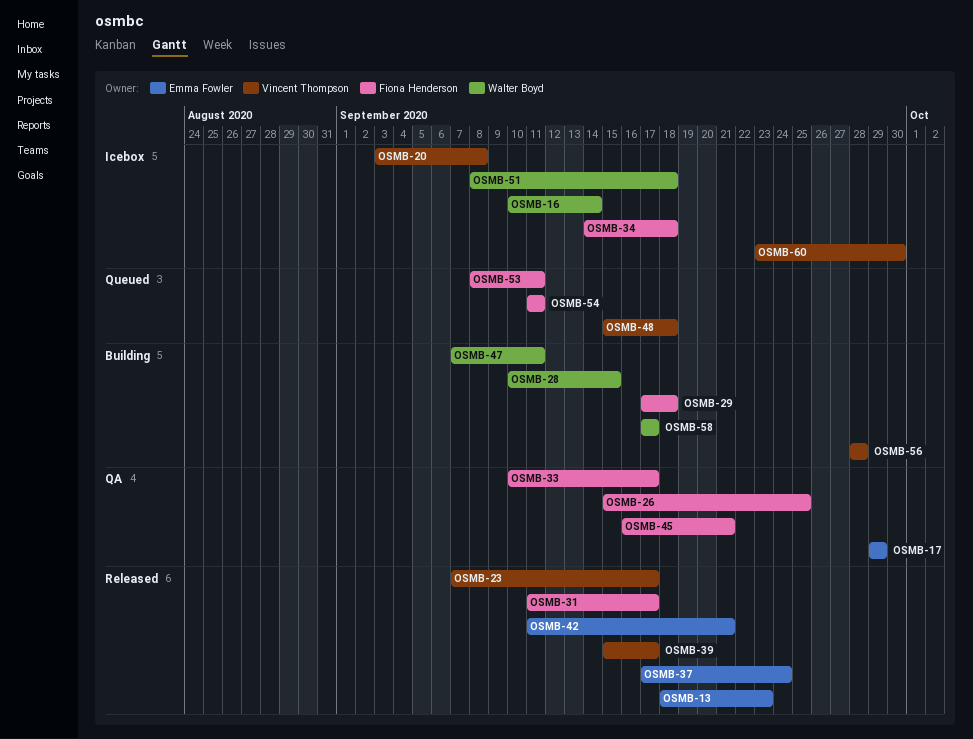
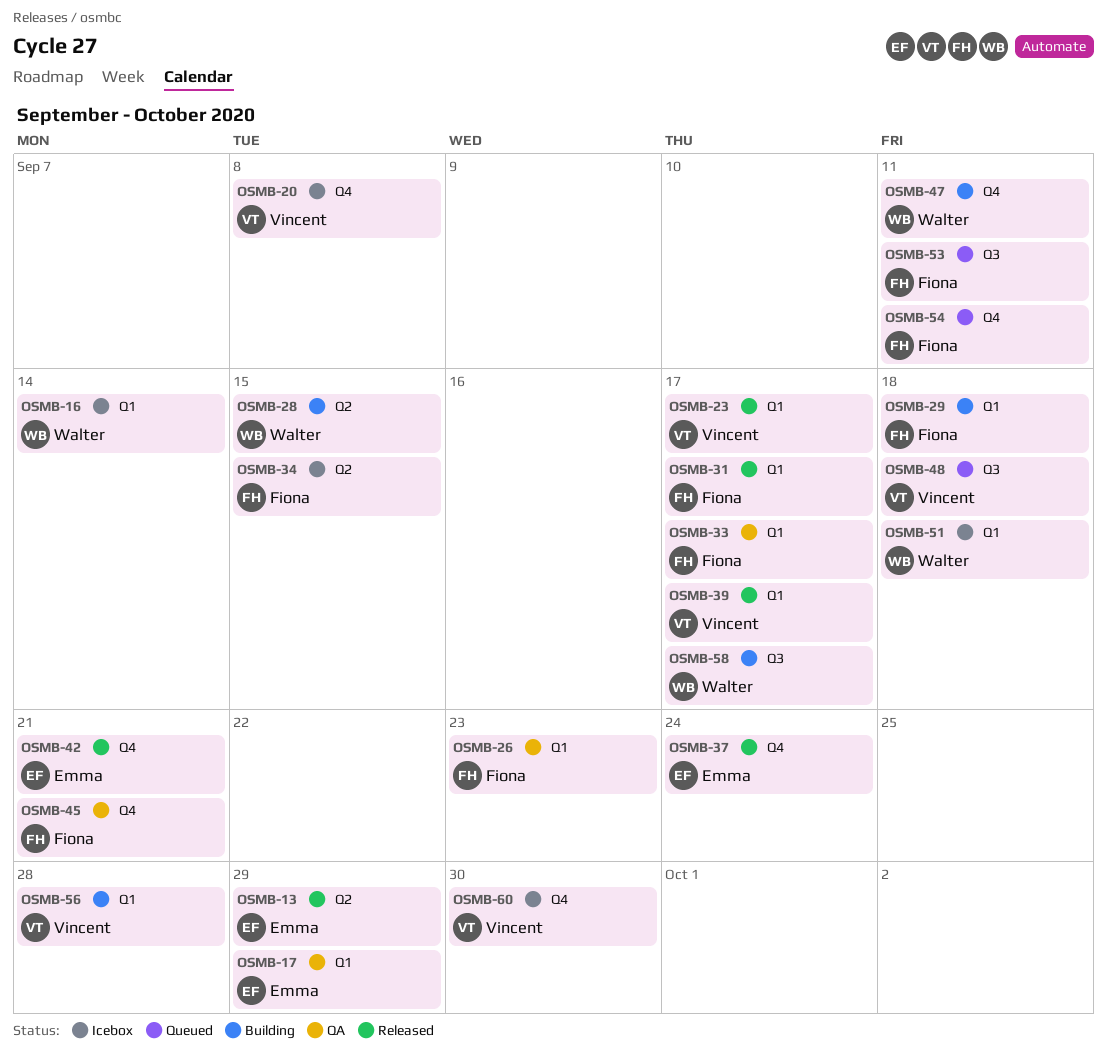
OSMB-13, due: Sep 23 -> Sep 29
OSMB-26, due: Sep 25 -> Sep 23
OSMB-34, due: Sep 18 -> Sep 15

